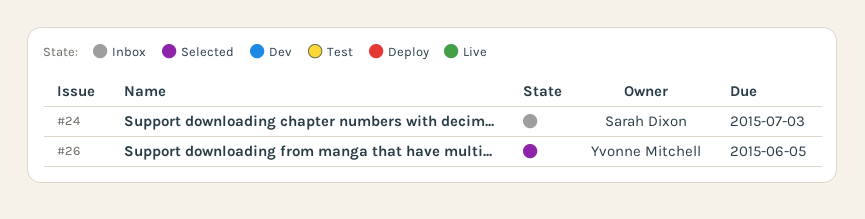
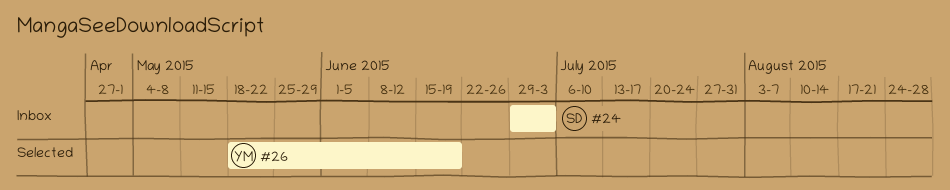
#26, due: Jun 5 -> Jun 19

